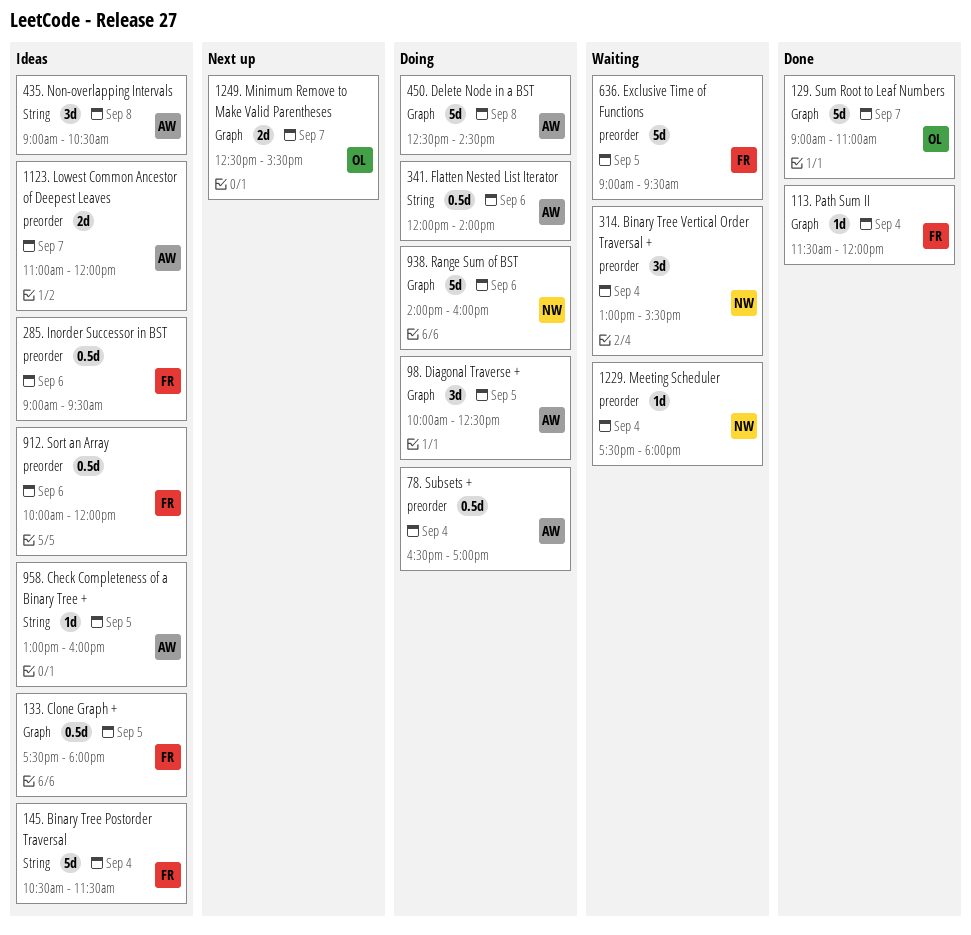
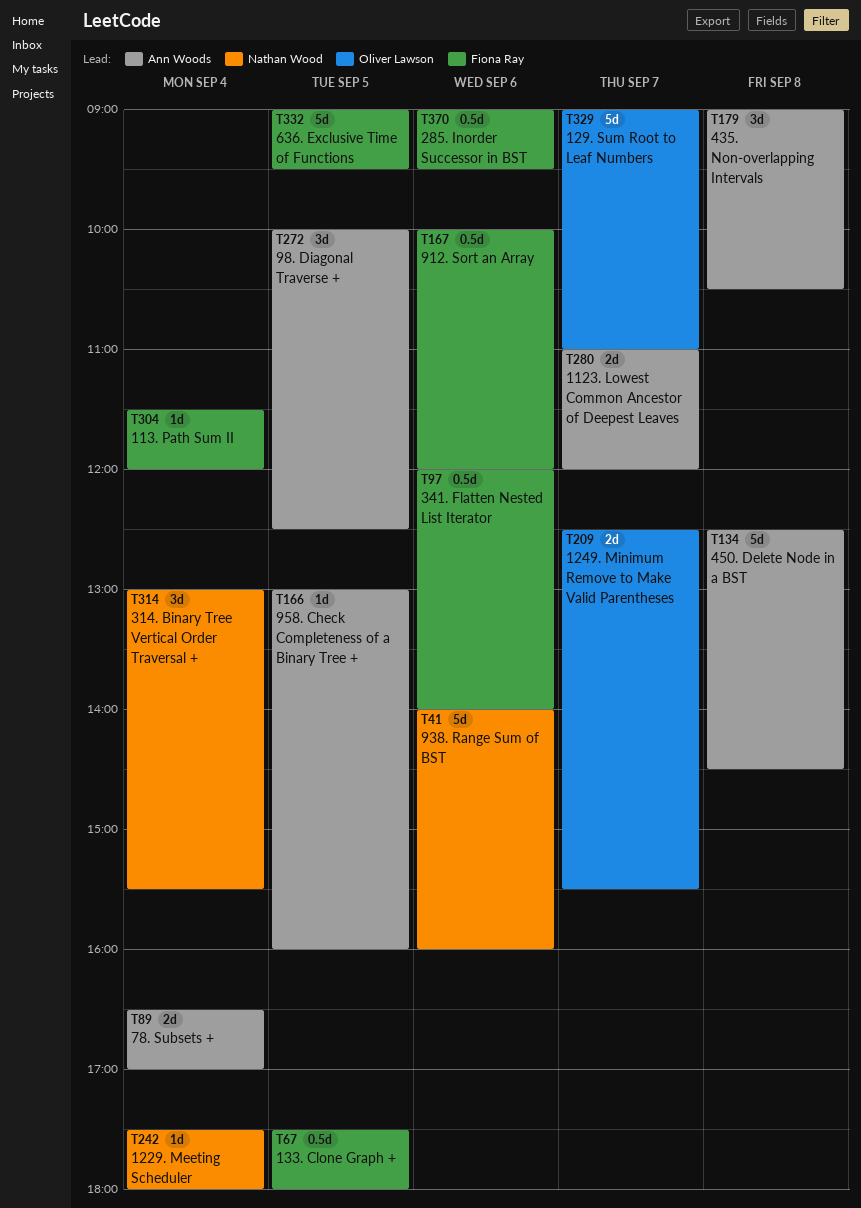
145. Binary Tree Postorder Traversal: present -> none
341. Flatten Nested List Iterator, owner: Ann Woods -> Fiona Ray
78. Subsets +, estimate: 0.5d -> 2d

